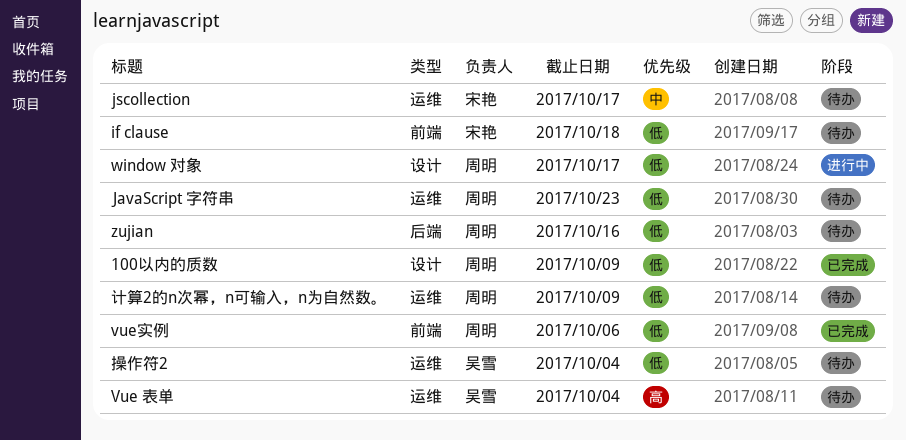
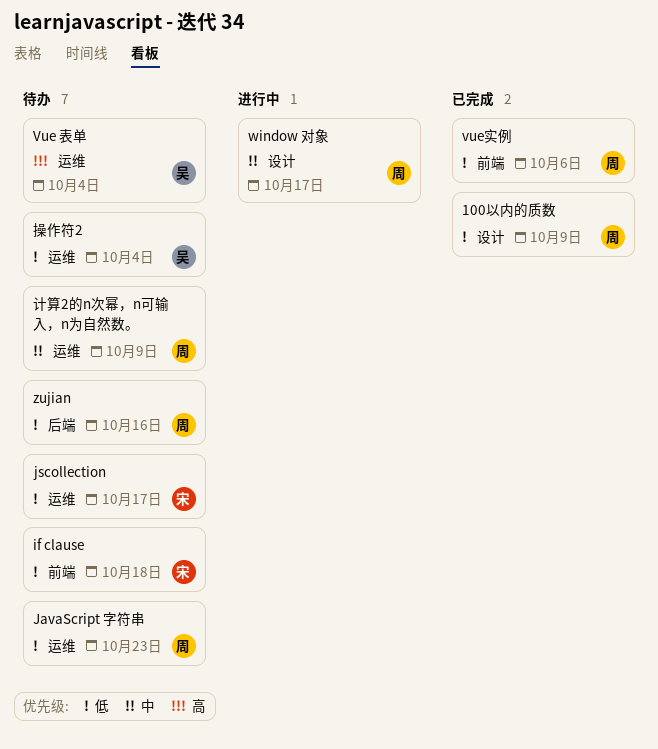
jscollection, priority: 中 -> 低
window 对象, priority: 低 -> 中
计算2的n次幂，n可输入，n为自然数。, priority: 低 -> 中

